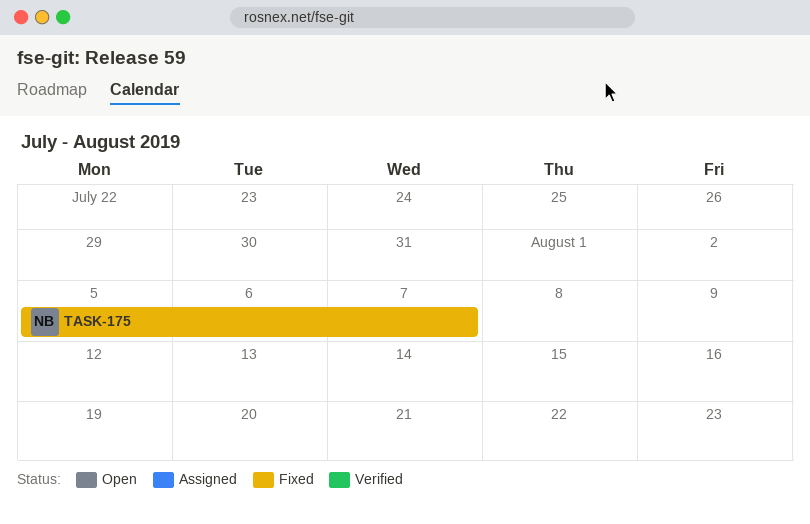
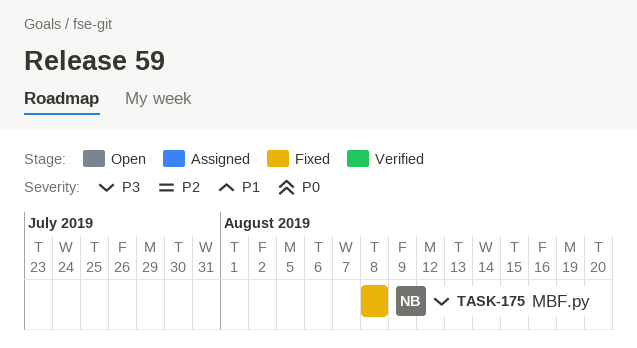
TASK-175, start: Aug 5 -> Aug 8
TASK-175, due: Aug 7 -> Aug 8

